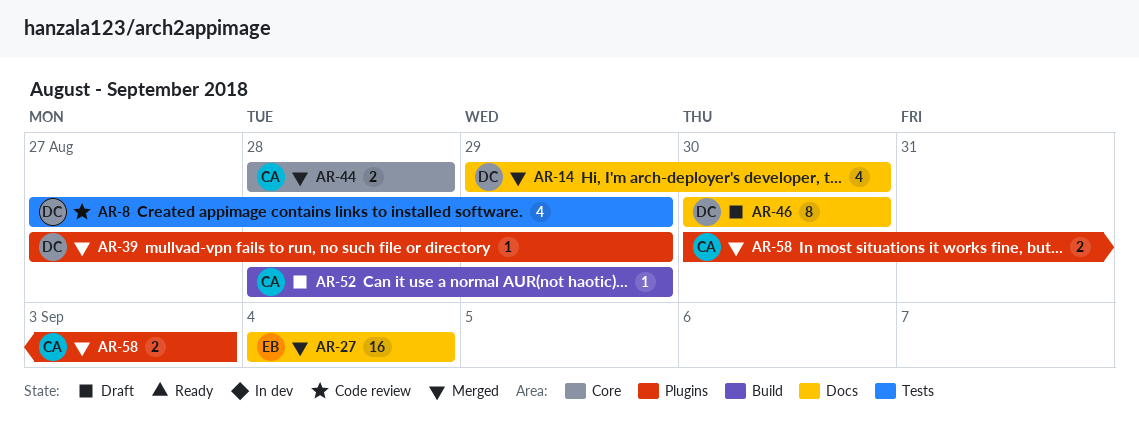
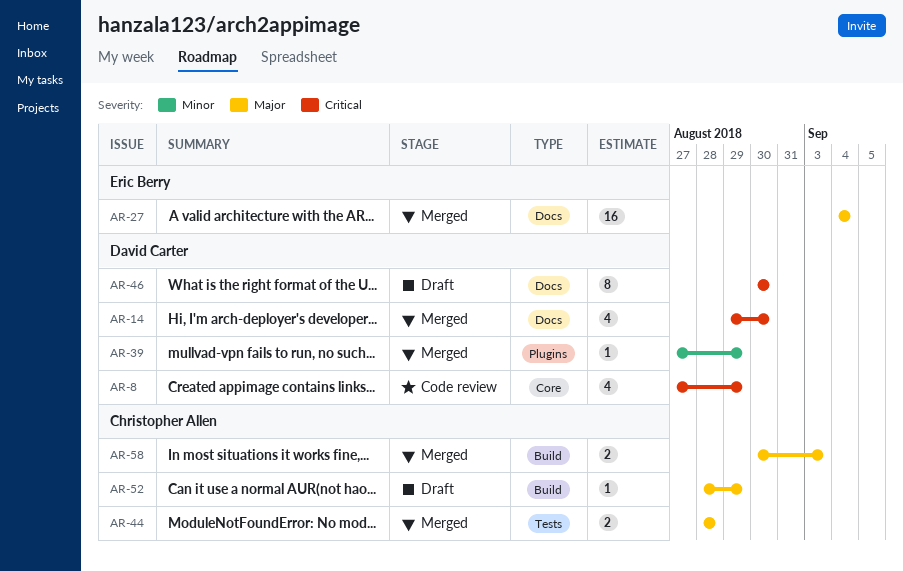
AR-8, label: Tests -> Core
AR-44, label: Core -> Tests
AR-58, label: Plugins -> Build

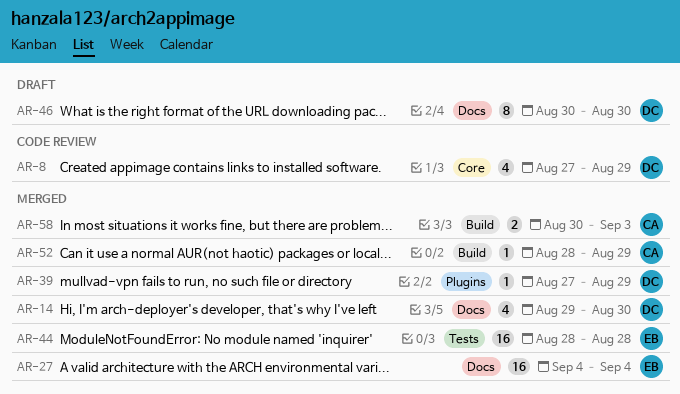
AR-44, owner: Christopher Allen -> Eric Berry
AR-44, estimate: 2 -> 16
AR-52, status: Draft -> Merged

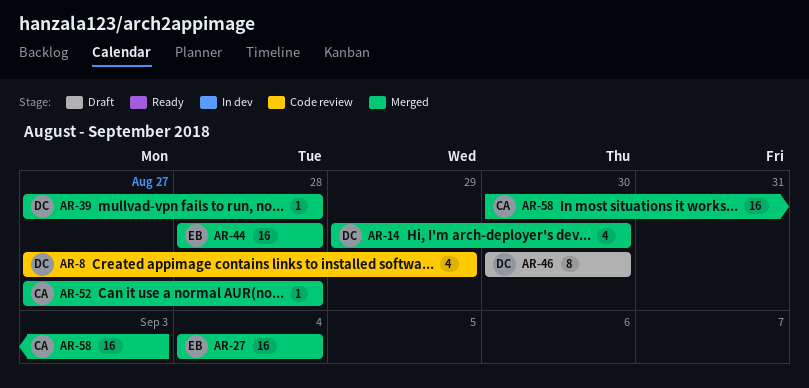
AR-39, due: Aug 29 -> Aug 28
AR-52, start: Aug 28 -> Aug 27
AR-52, due: Aug 29 -> Aug 28
AR-58, estimate: 2 -> 16

